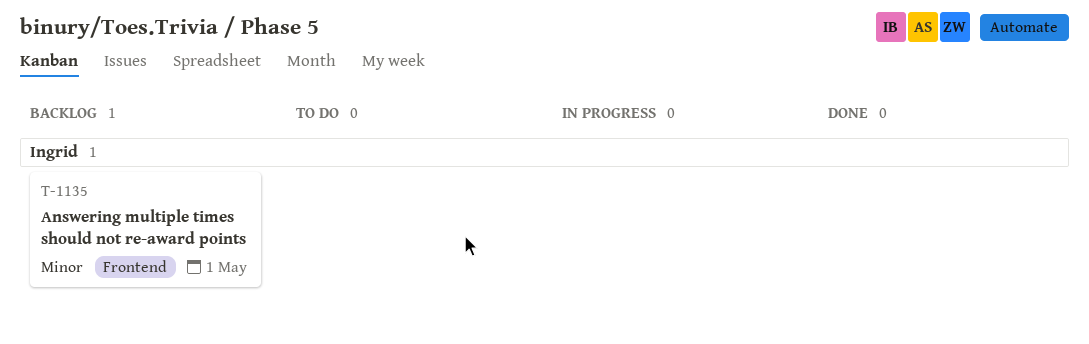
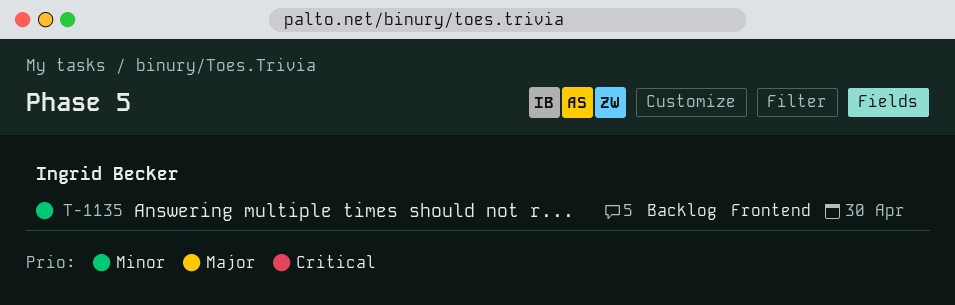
T-1135, day: May 1 -> Apr 30

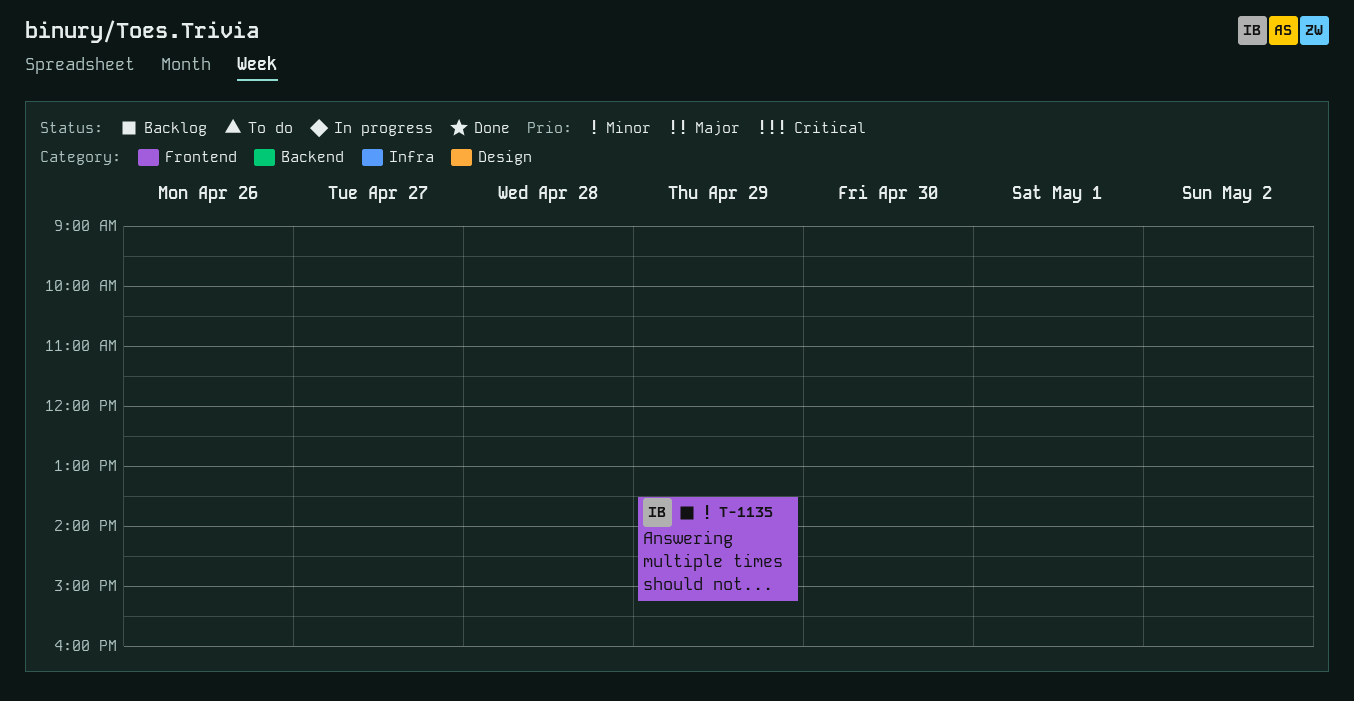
T-1135, day: Apr 30 -> Apr 29

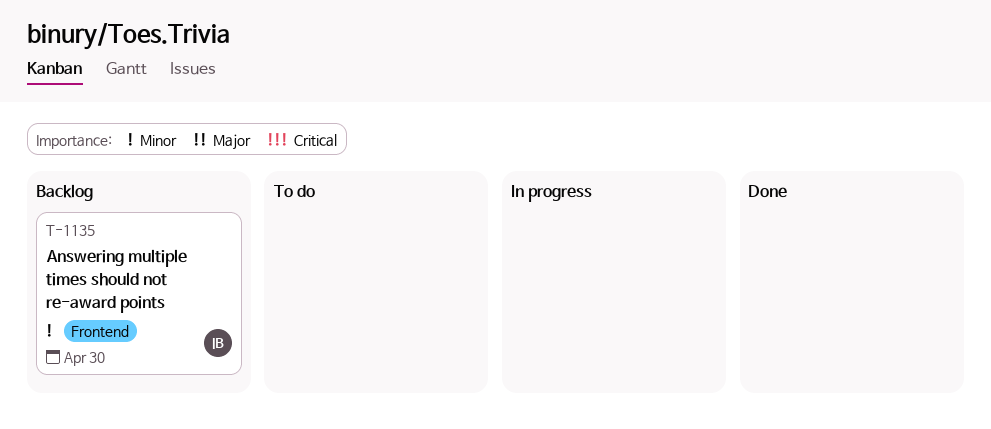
T-1135, day: Apr 29 -> Apr 30

